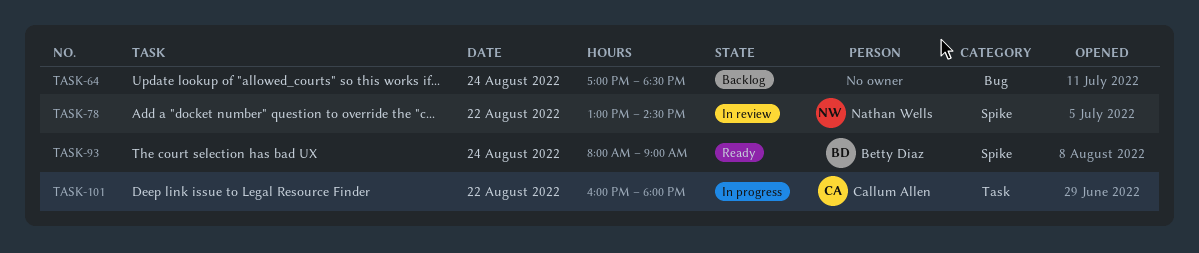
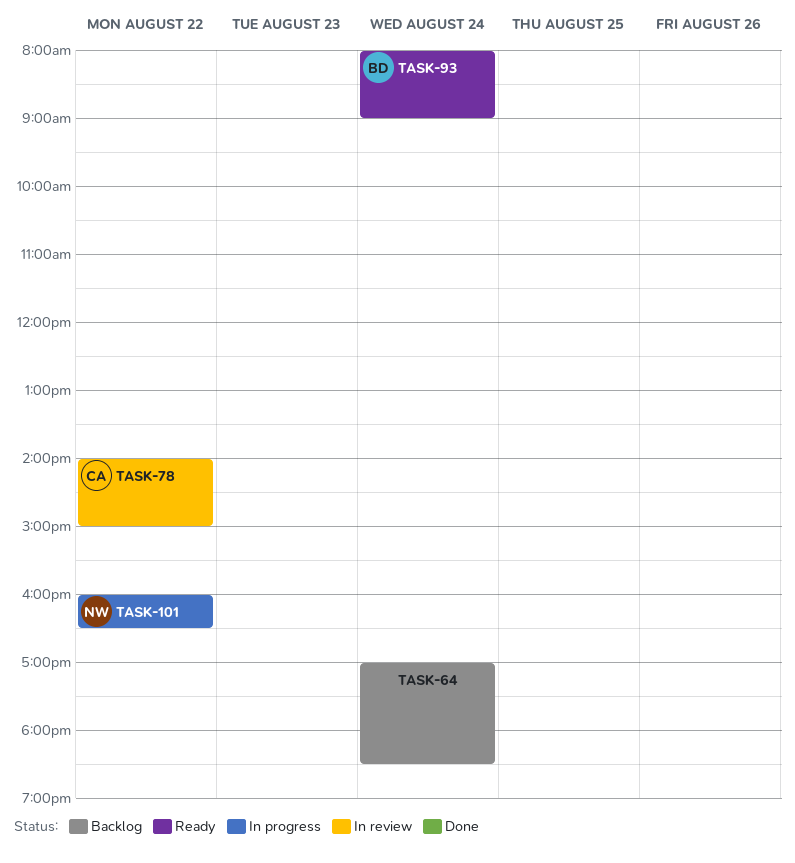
TASK-78, owner: Nathan Wells -> Callum Allen
TASK-78, begins: 13:00 -> 14:00
TASK-78, ends: 14:30 -> 15:00
TASK-101, owner: Callum Allen -> Nathan Wells
TASK-101, ends: 18:00 -> 16:30

